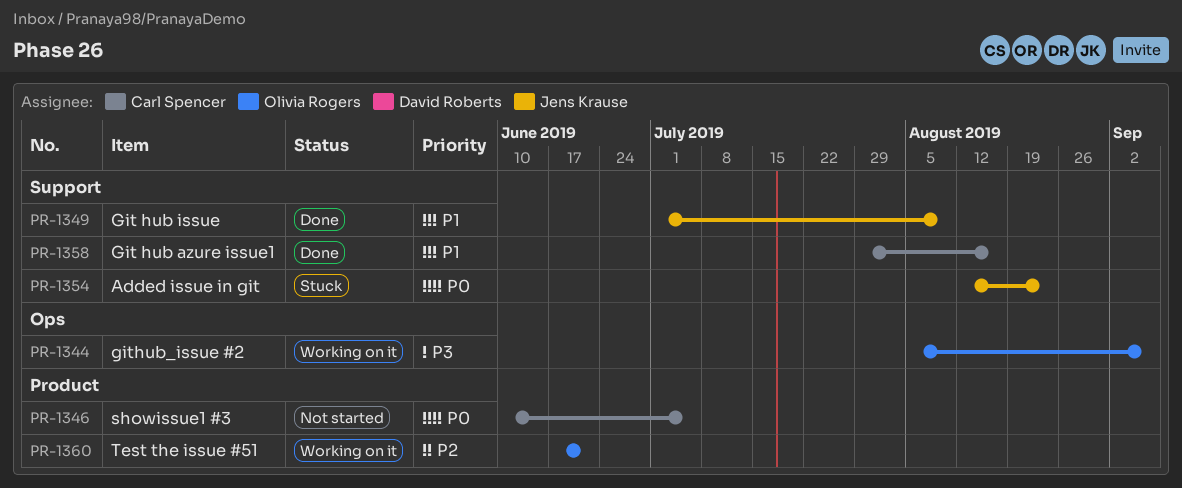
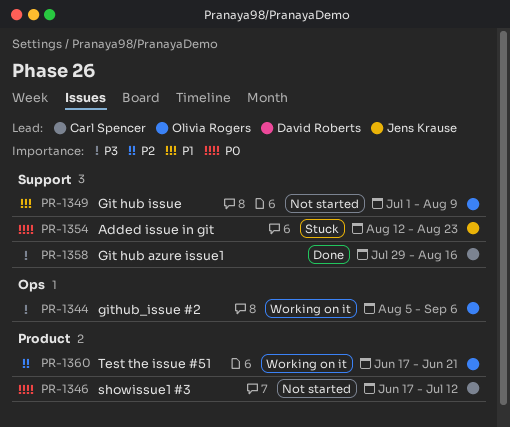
PR-1346, start: Jun 10 -> Jun 17
PR-1346, due: Jul 5 -> Jul 12
PR-1349, status: Done -> Not started
PR-1349, owner: Jens Krause -> Olivia Rogers
PR-1358, priority: P1 -> P3

